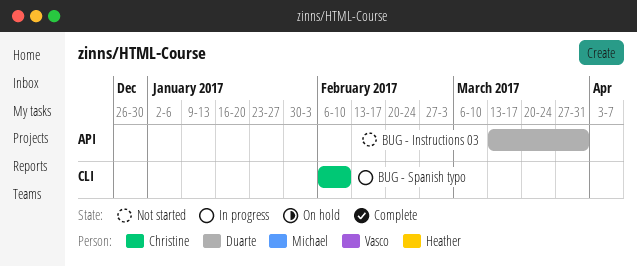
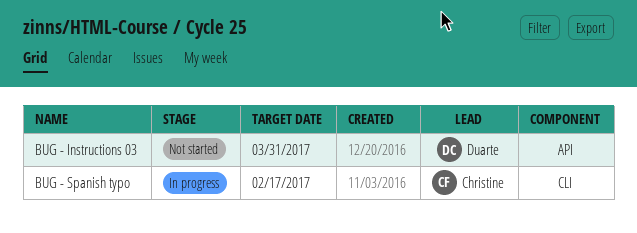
BUG - Spanish typo, due: Feb 10 -> Feb 17

